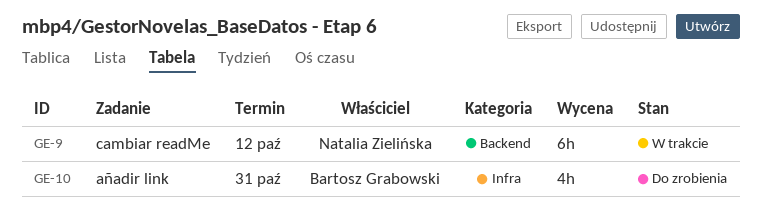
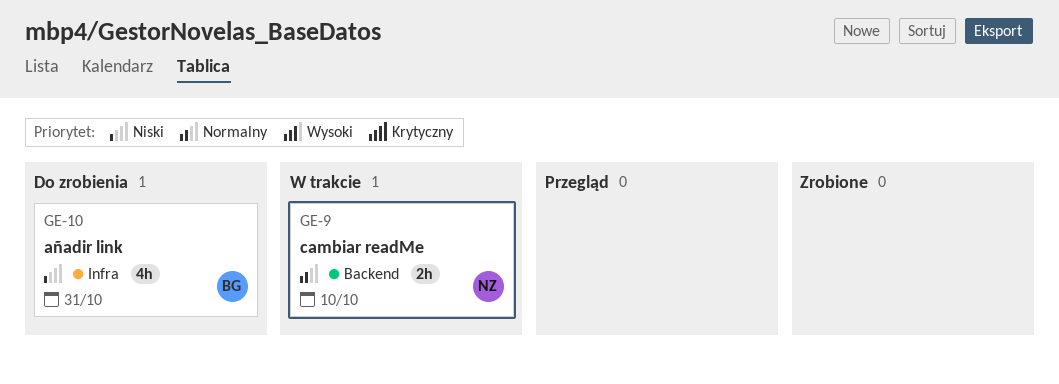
GE-9, estimate: 6h -> 2h
GE-9, due: Oct 12 -> Oct 10

